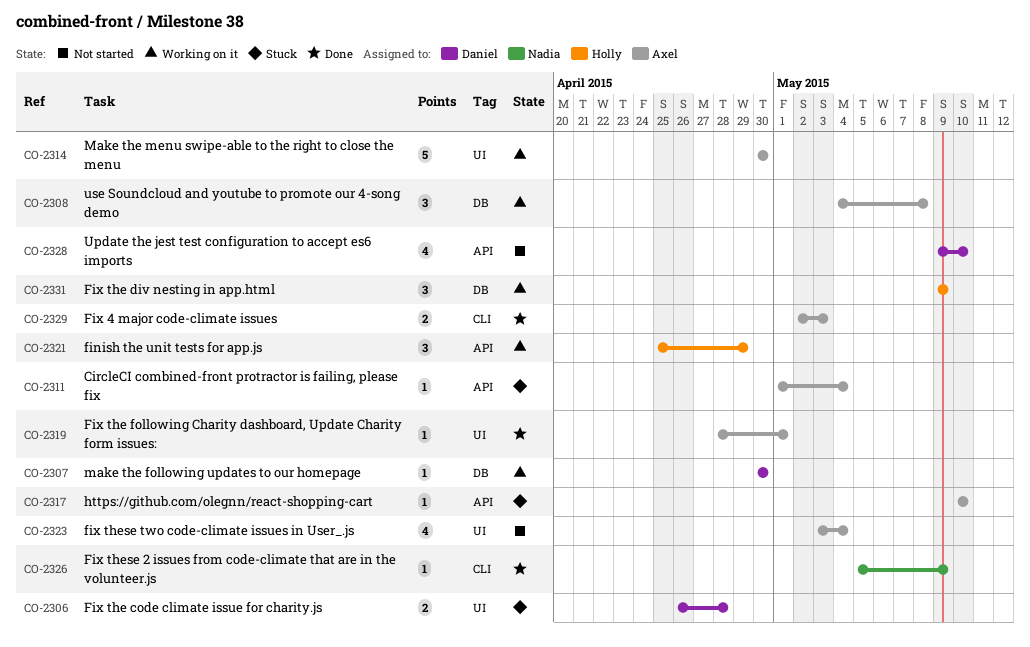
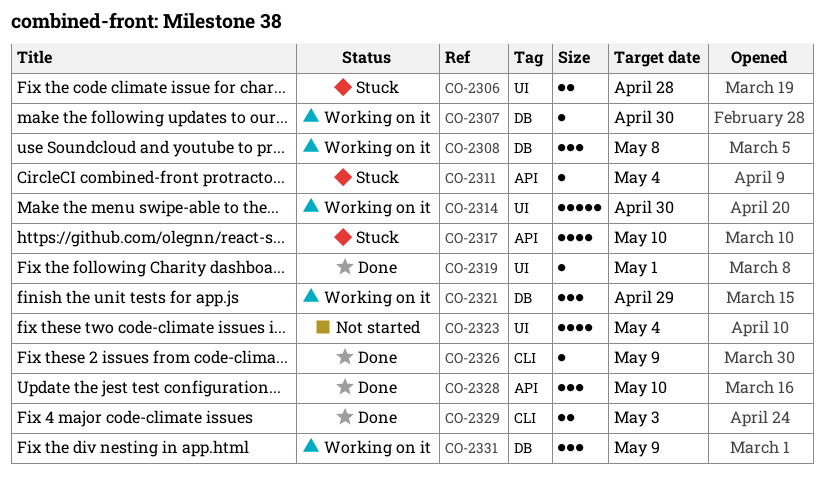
CO-2317, estimate: 1 -> 4
CO-2321, label: API -> DB
CO-2328, status: Not started -> Done
CO-2328, estimate: 4 -> 3

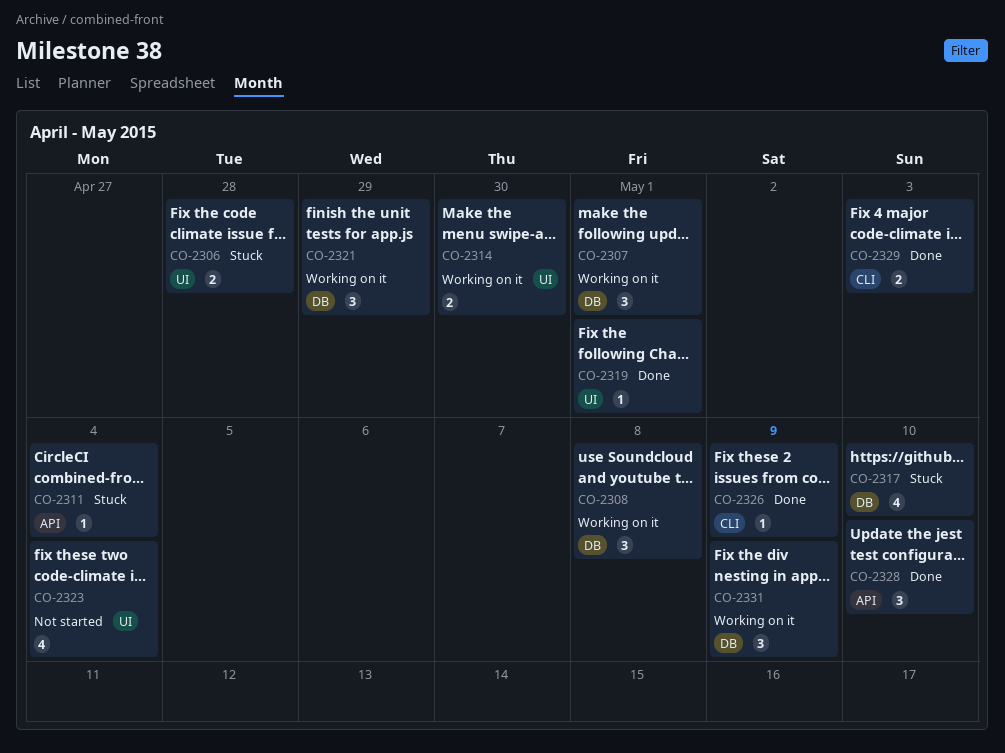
CO-2307, estimate: 1 -> 3
CO-2307, due: Apr 30 -> May 1
CO-2314, estimate: 5 -> 2
CO-2317, label: API -> DB

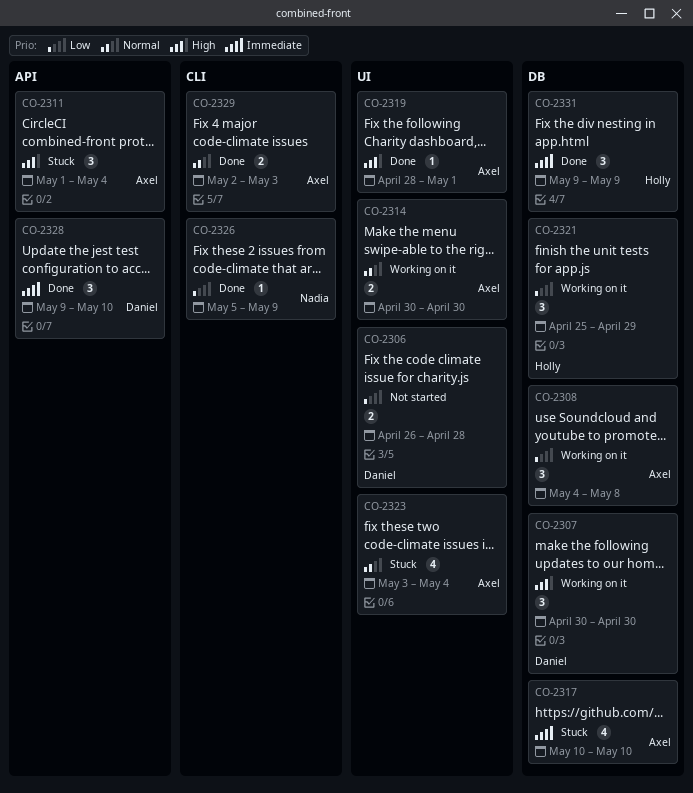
CO-2306, status: Stuck -> Not started
CO-2307, due: May 1 -> Apr 30
CO-2311, estimate: 1 -> 3
CO-2323, status: Not started -> Stuck
CO-2331, status: Working on it -> Done

